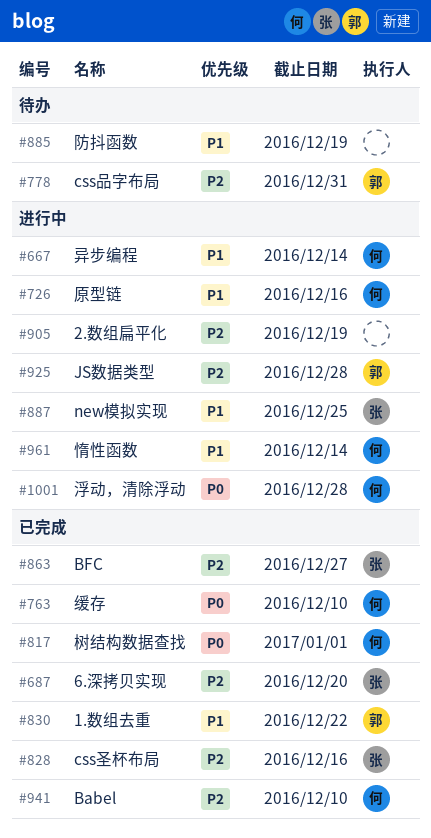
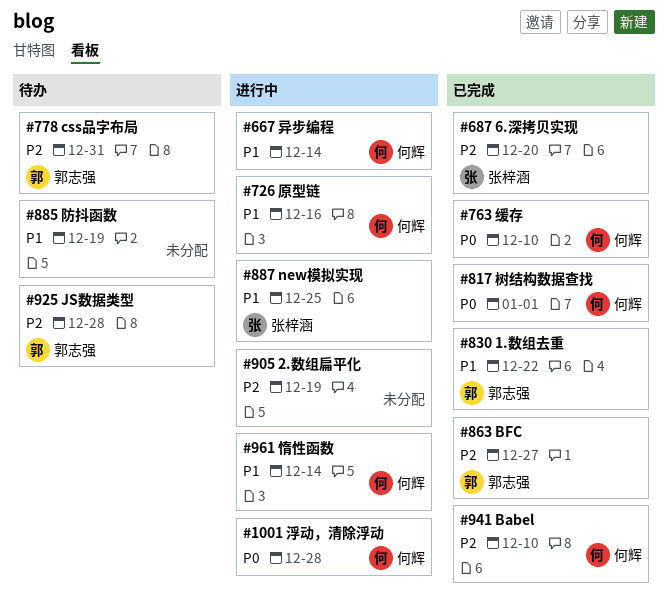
#828: present -> none
#863, owner: 张梓涵 -> 郭志强
#925, status: 进行中 -> 待办

